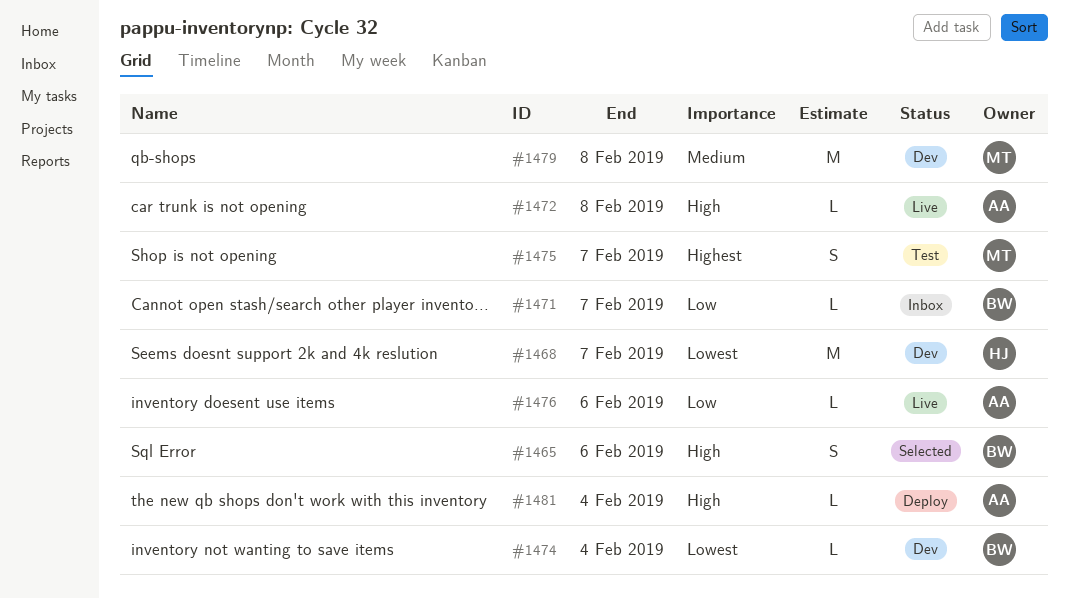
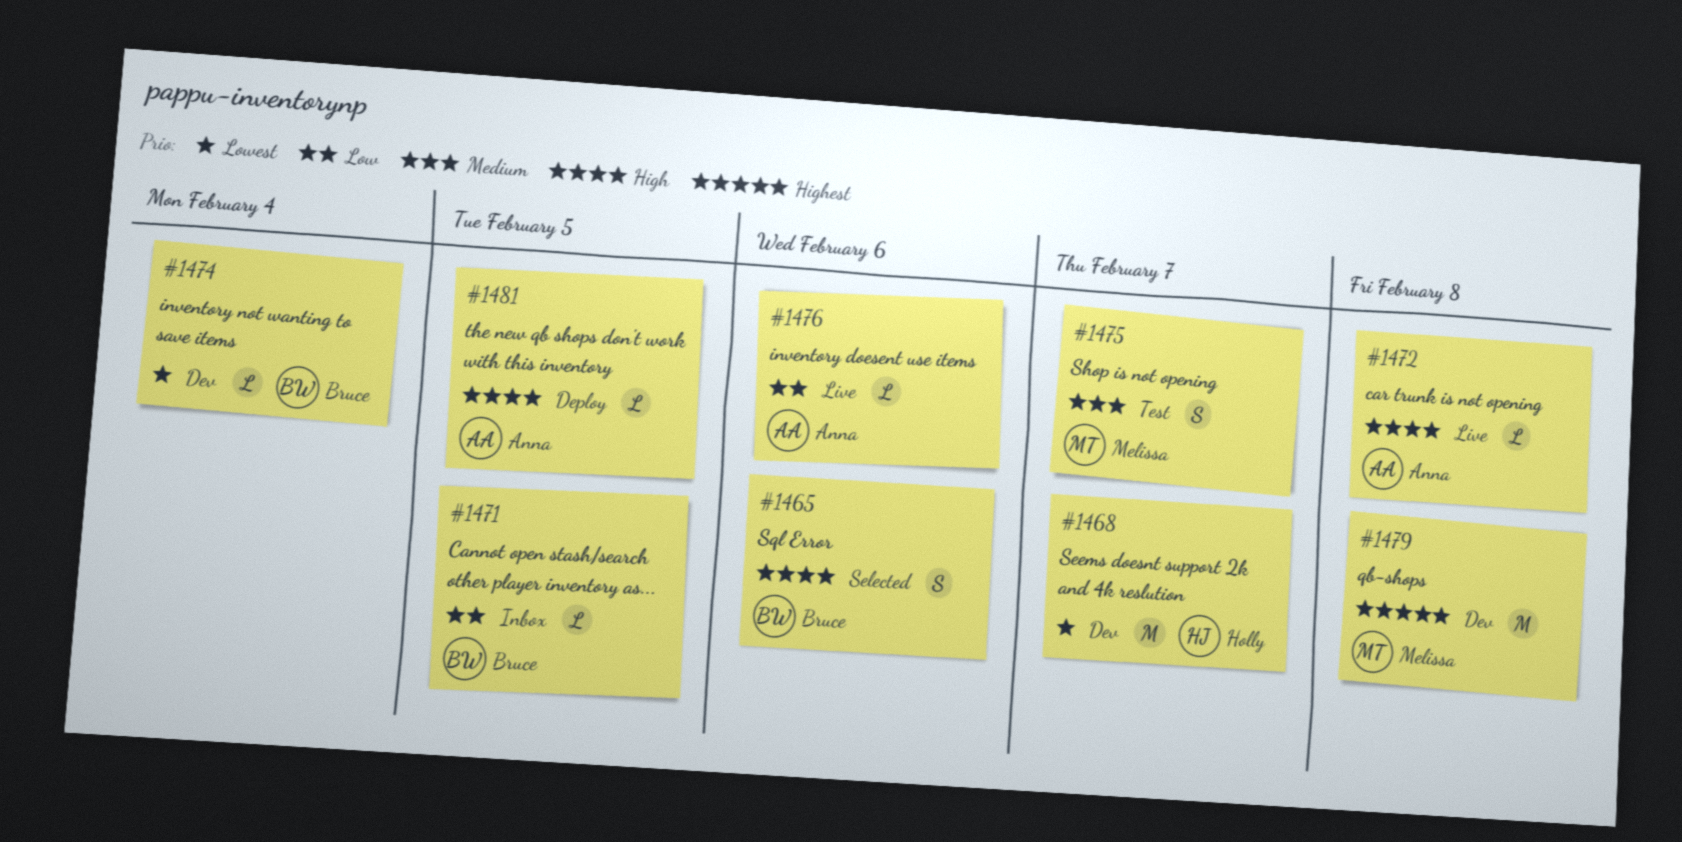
#1471, due: Feb 7 -> Feb 5
#1475, priority: Highest -> Medium
#1479, priority: Medium -> Highest
#1481, due: Feb 4 -> Feb 5

